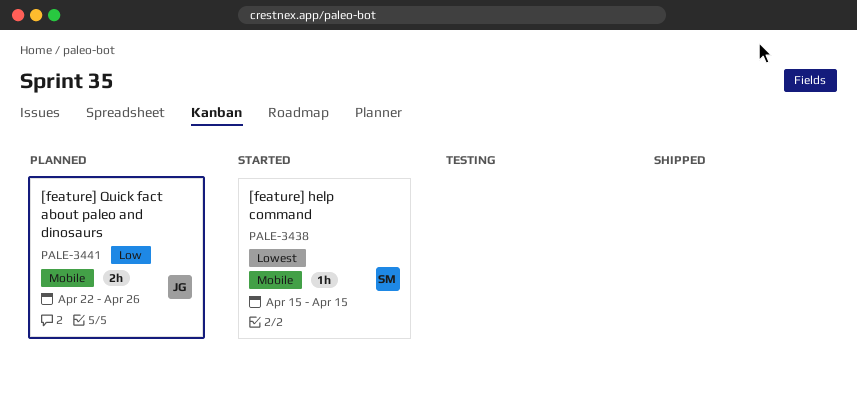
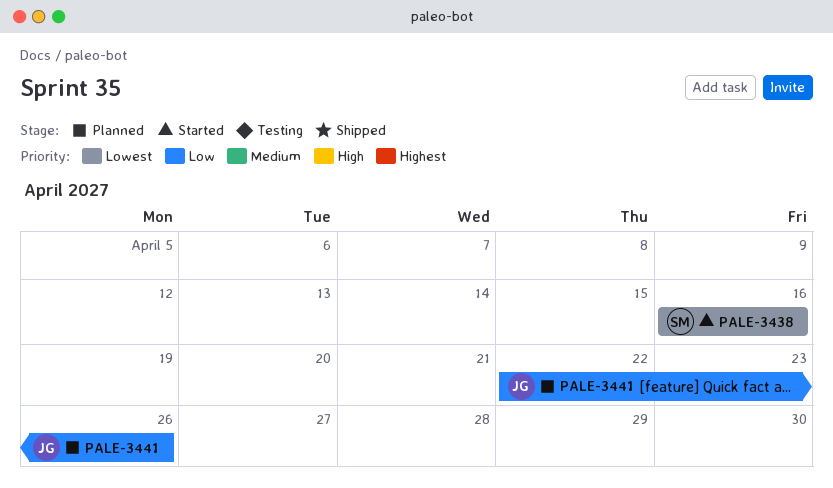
PALE-3438, start: Apr 15 -> Apr 16
PALE-3438, due: Apr 15 -> Apr 16

